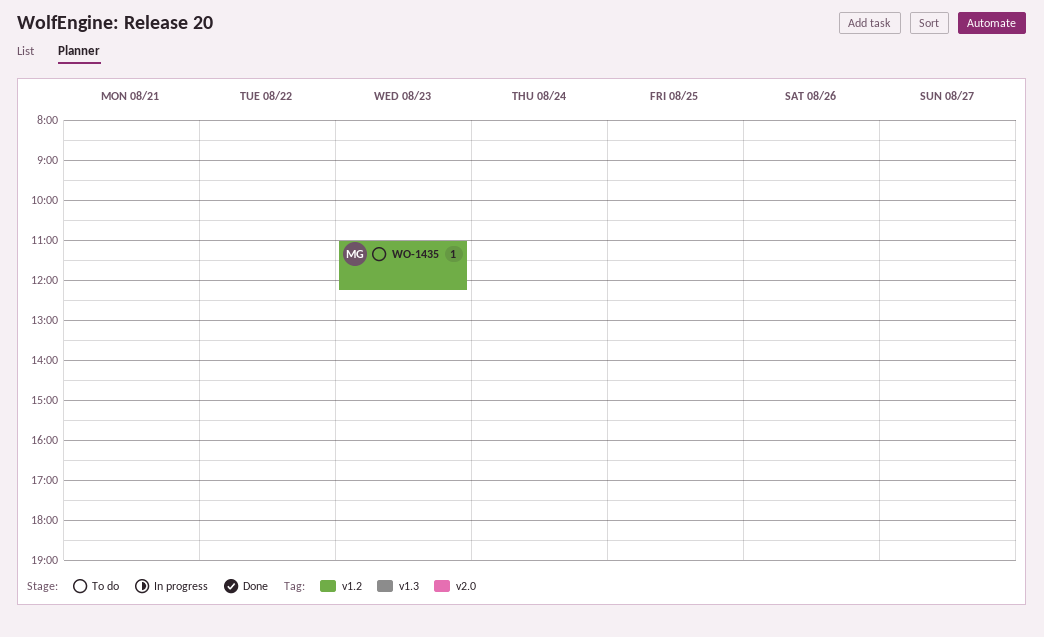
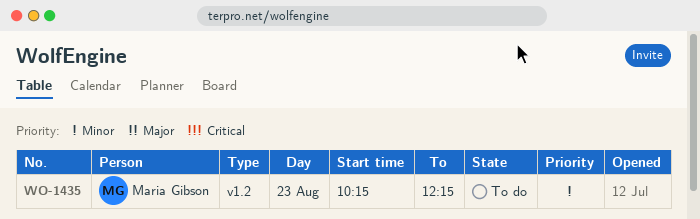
WO-1435, begins: 11:00 -> 10:15

